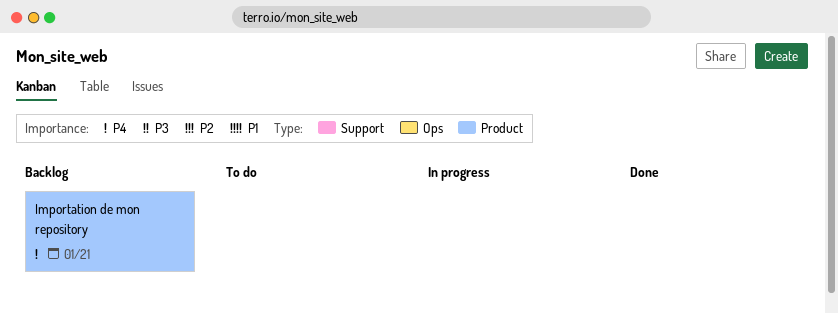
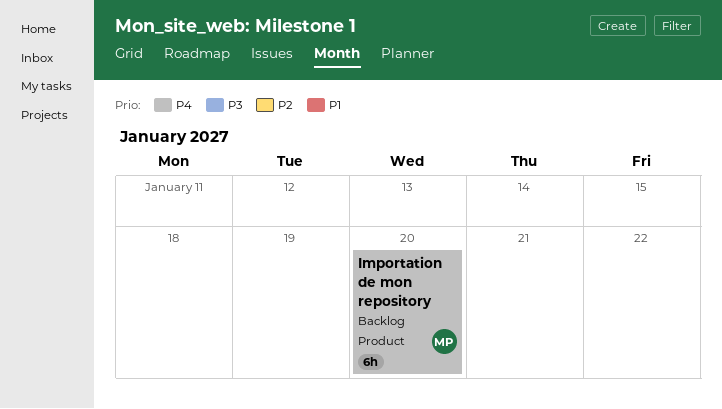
Importation de mon repository, due: Jan 21 -> Jan 20

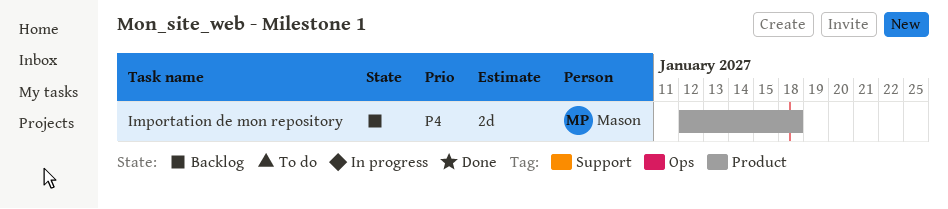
Importation de mon repository, estimate: 6h -> 2d
Importation de mon repository, due: Jan 20 -> Jan 18

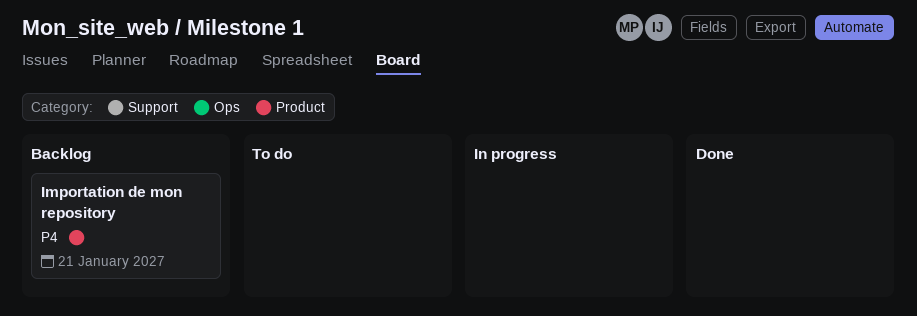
Importation de mon repository, due: Jan 18 -> Jan 21

